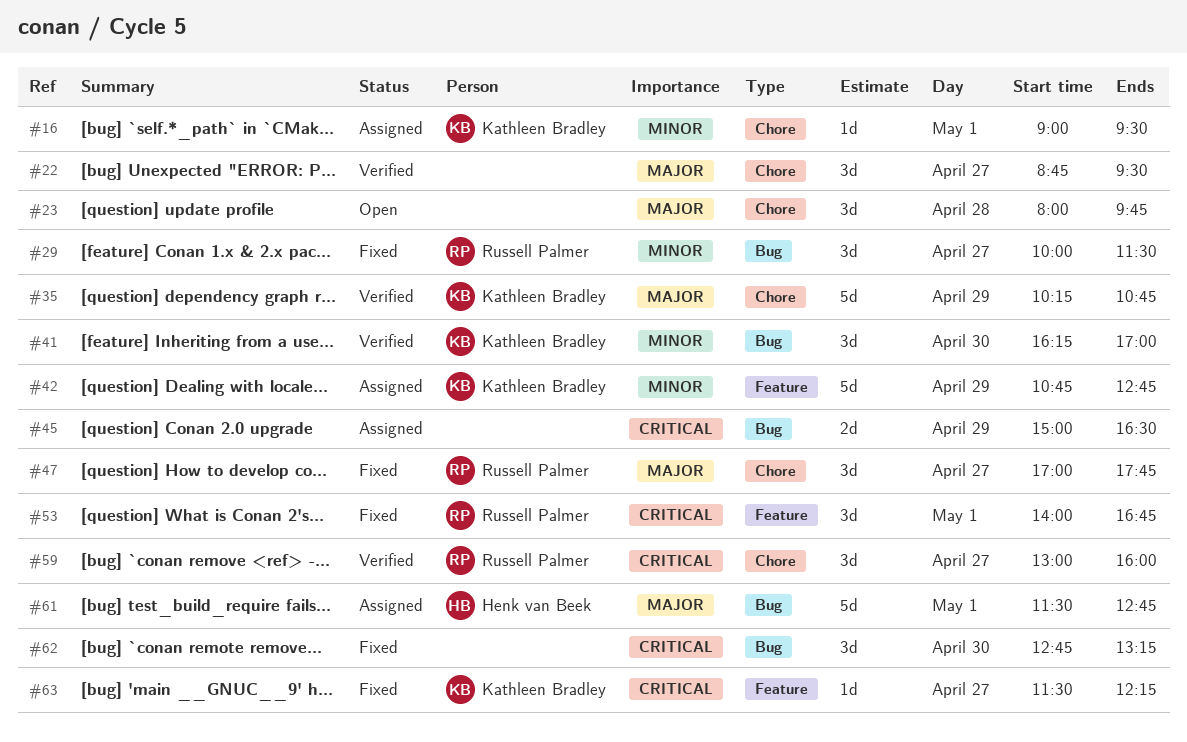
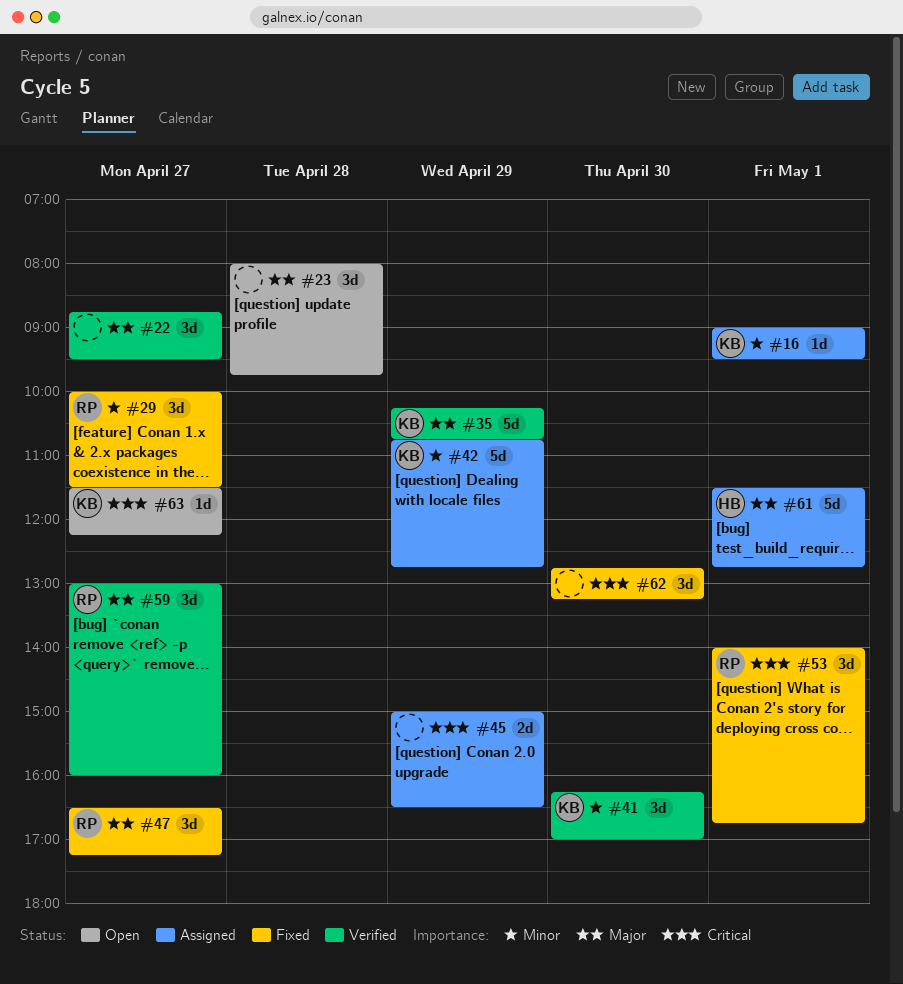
#47, begins: 17:00 -> 16:30
#47, ends: 17:45 -> 17:15
#59, priority: Critical -> Major
#63, status: Fixed -> Open

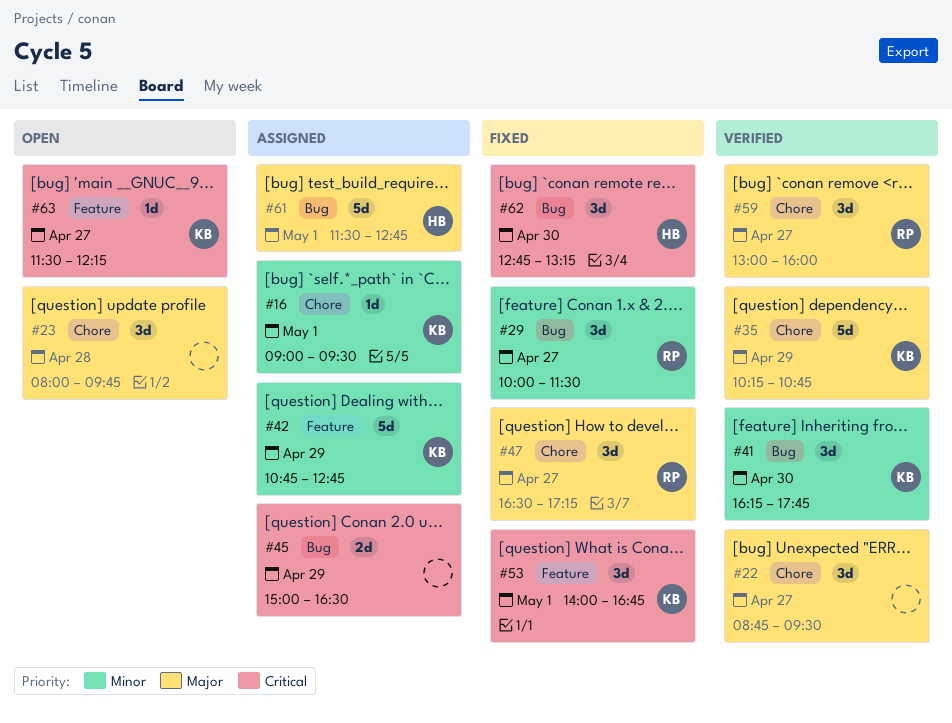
#41, ends: 17:00 -> 17:45
#53, owner: RP -> KB
#62, owner: none -> HB

